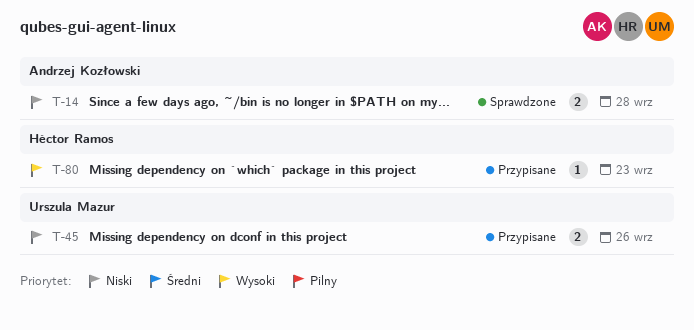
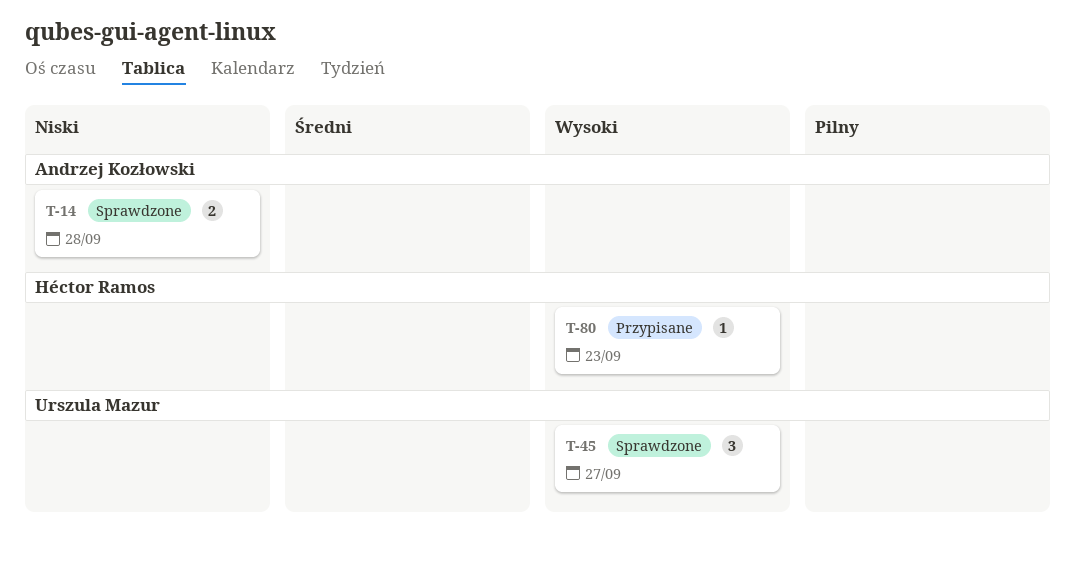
T-45, status: Przypisane -> Sprawdzone
T-45, priority: Niski -> Wysoki
T-45, estimate: 2 -> 3
T-45, due: Sep 26 -> Sep 27

